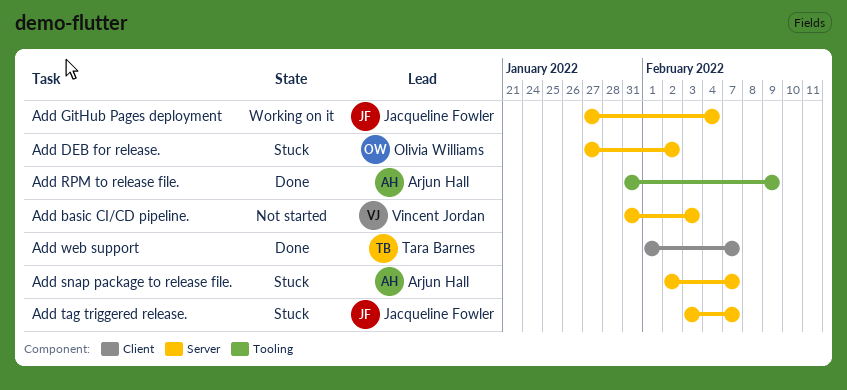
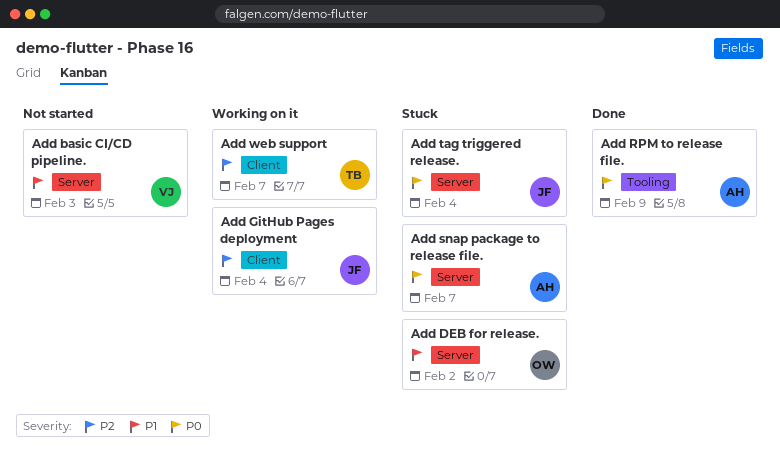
Add GitHub Pages deployment, label: Server -> Client
Add tag triggered release., due: Feb 7 -> Feb 4
Add web support, status: Done -> Working on it

